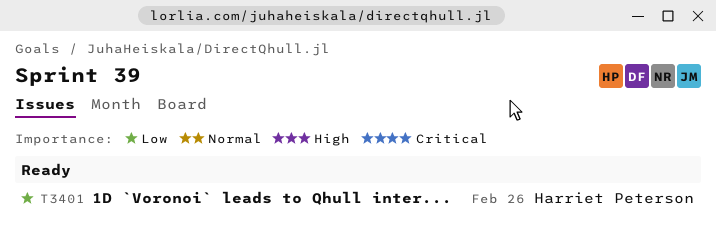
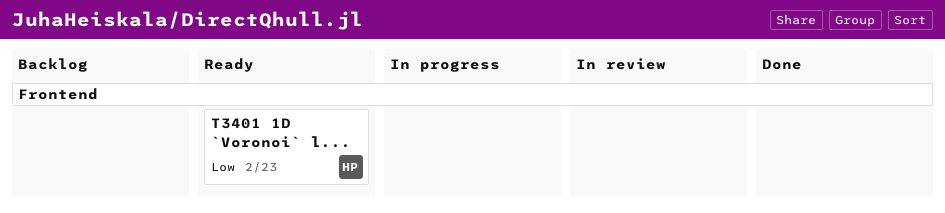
T3401, due: Feb 26 -> Feb 23

